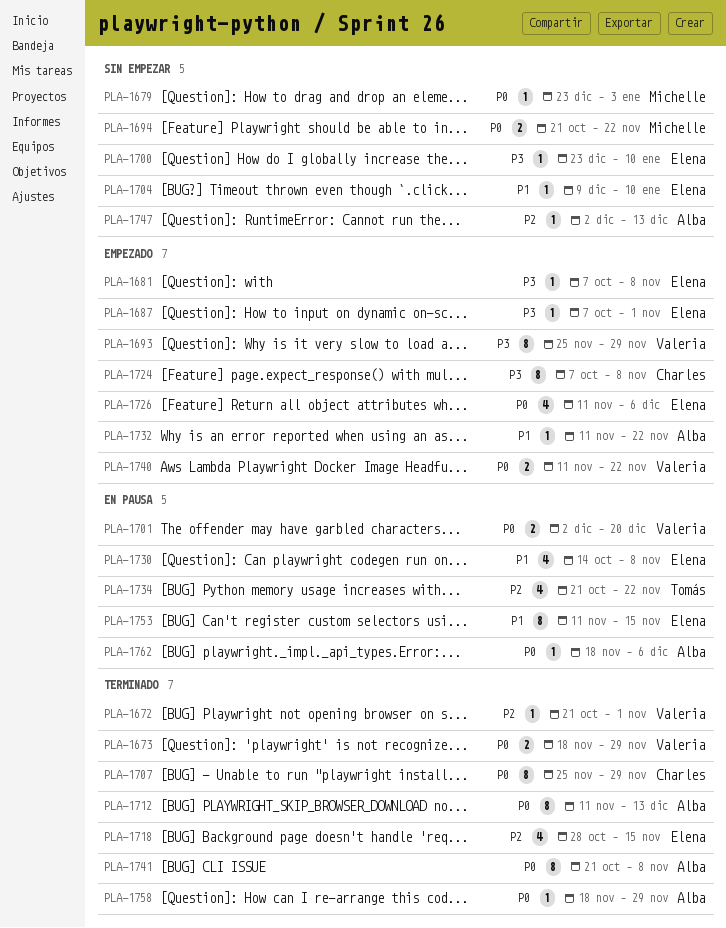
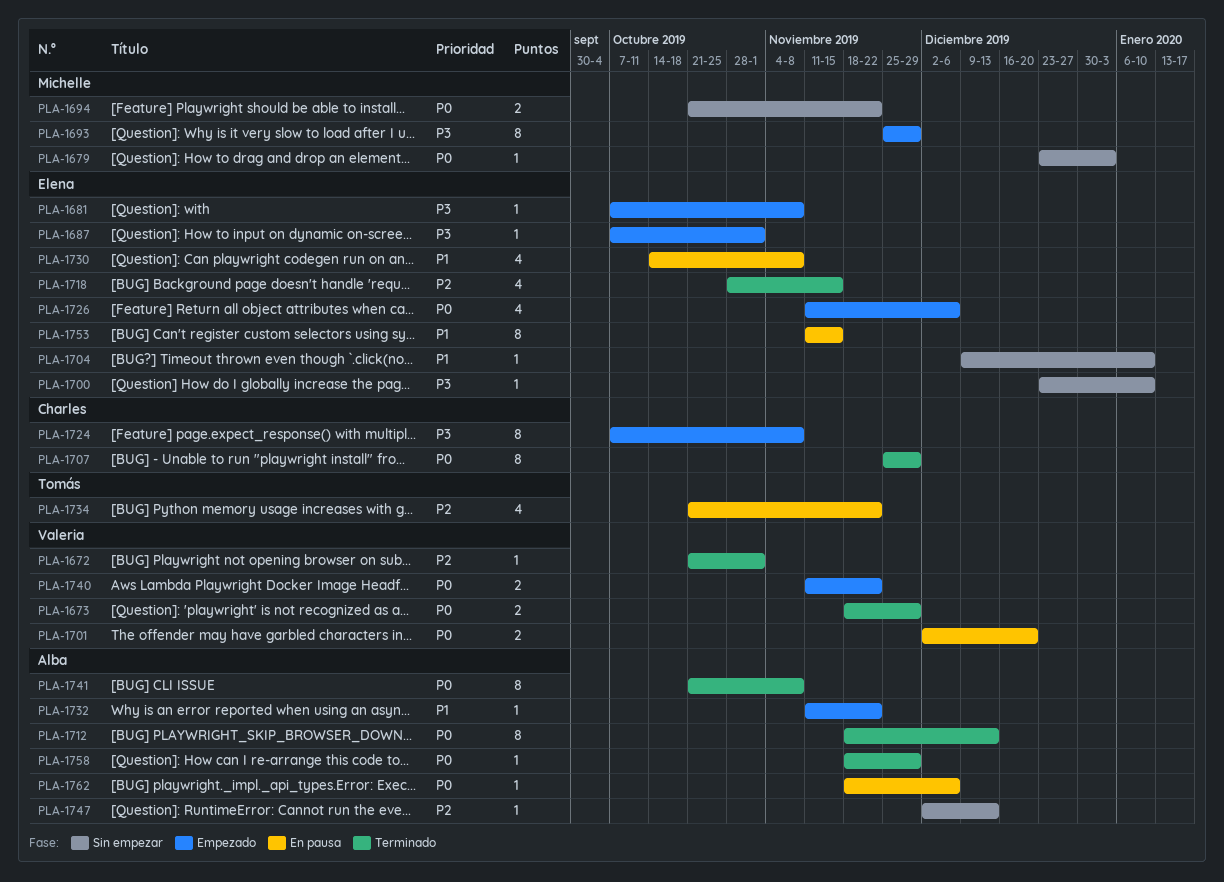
PLA-1693, owner: Valeria -> Michelle
PLA-1712, start: Nov 11 -> Nov 18

